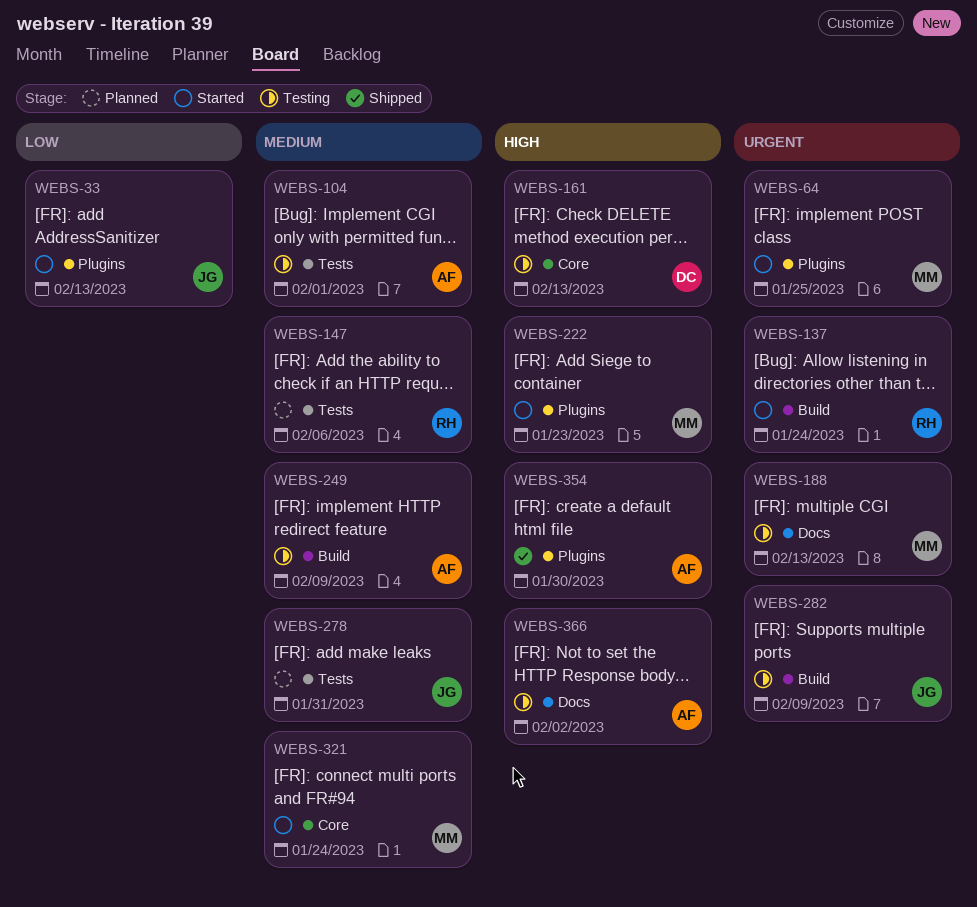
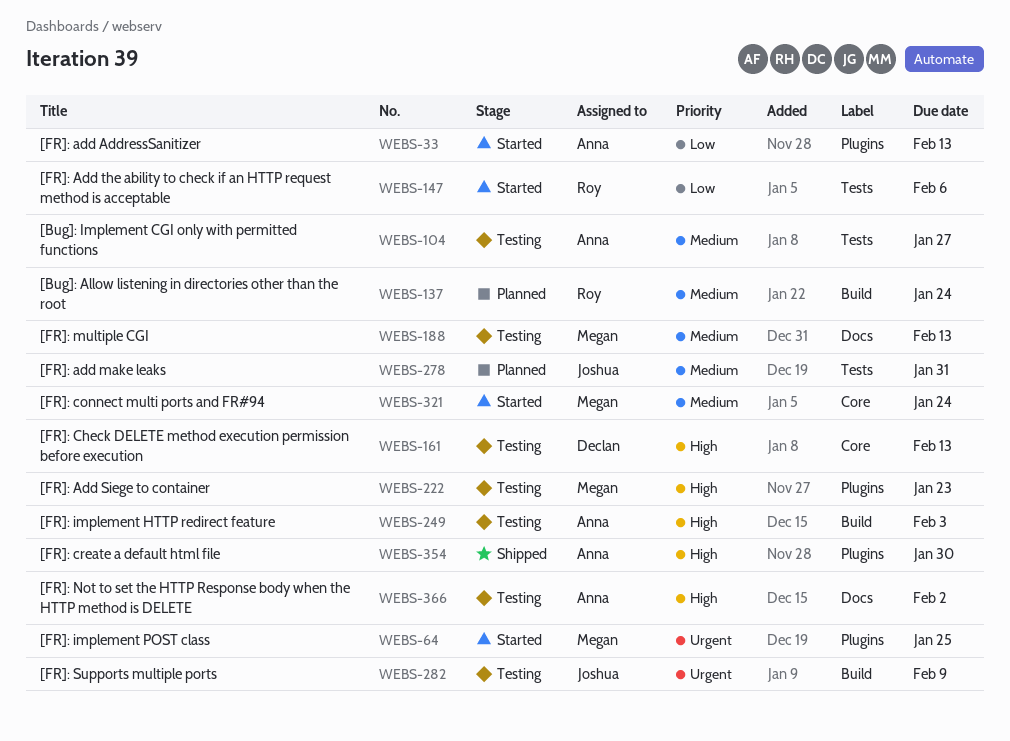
WEBS-33, owner: Joshua -> Anna
WEBS-104, due: Feb 1 -> Jan 27
WEBS-137, status: Started -> Planned
WEBS-137, priority: Urgent -> Medium
WEBS-147, status: Planned -> Started
WEBS-147, priority: Medium -> Low
WEBS-188, priority: Urgent -> Medium
WEBS-222, status: Started -> Testing
WEBS-249, priority: Medium -> High
WEBS-249, due: Feb 9 -> Feb 3

